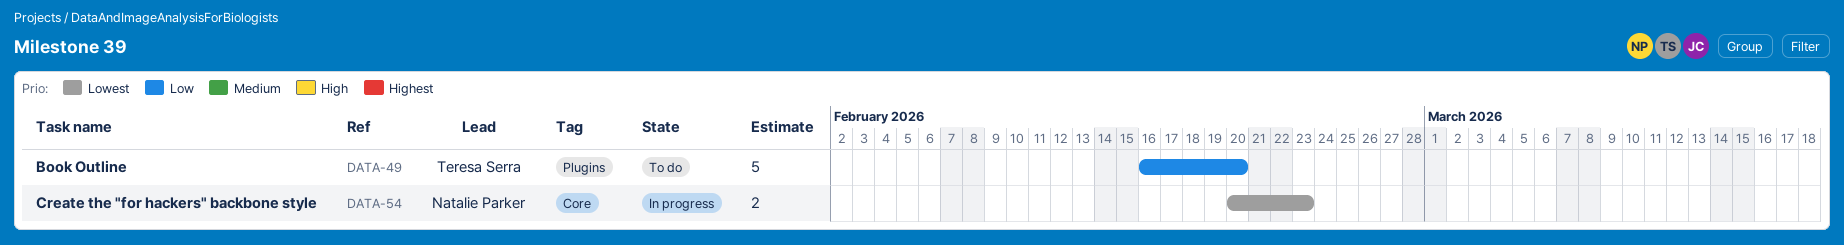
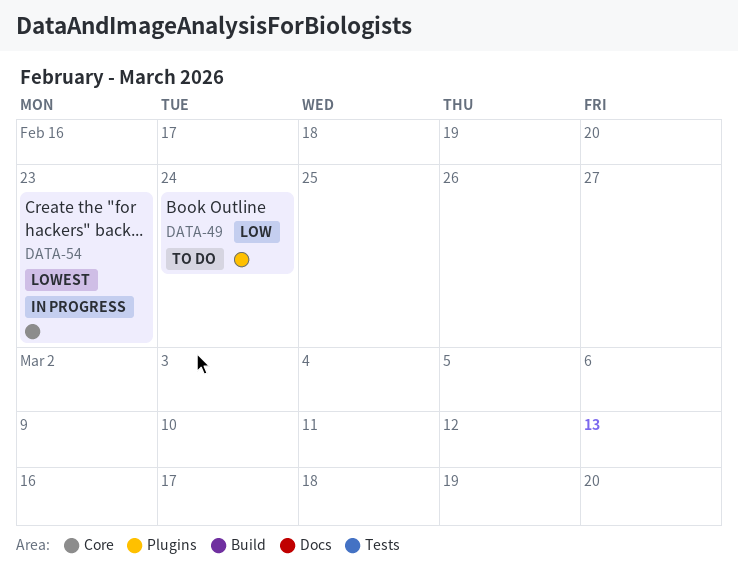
DATA-49, due: Feb 20 -> Feb 24

